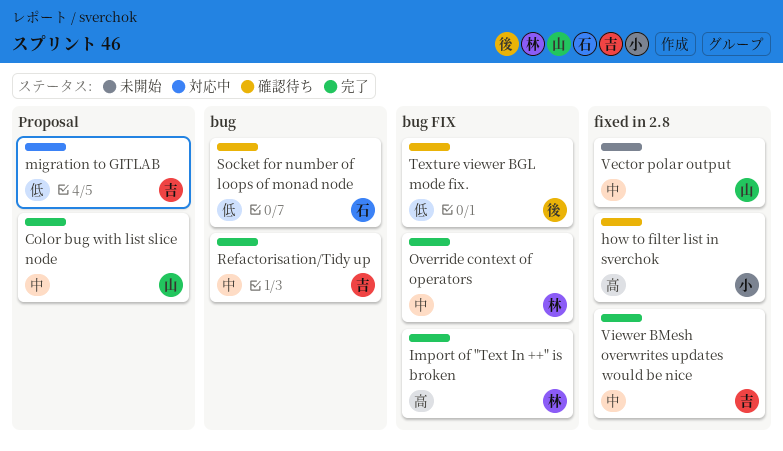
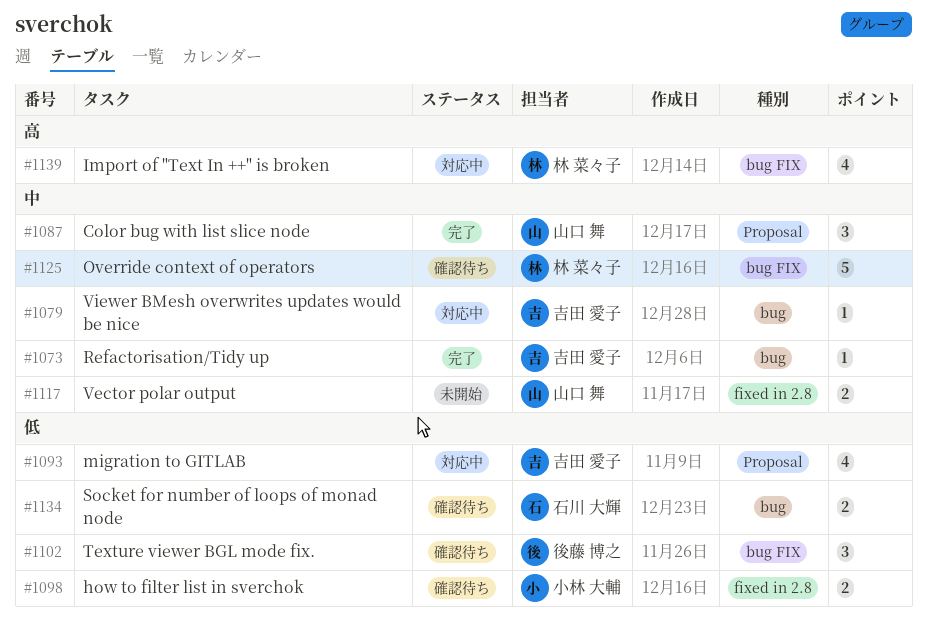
how to filter list in sverchok, priority: 高 -> 低
Import of "Text In ++" is broken, status: 完了 -> 対応中
Override context of operators, status: 完了 -> 確認待ち
Viewer BMesh overwrites updates would be nice, status: 完了 -> 対応中
Viewer BMesh overwrites updates would be nice, label: fixed in 2.8 -> bug

